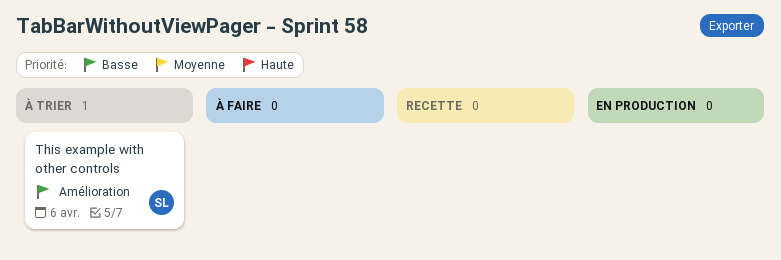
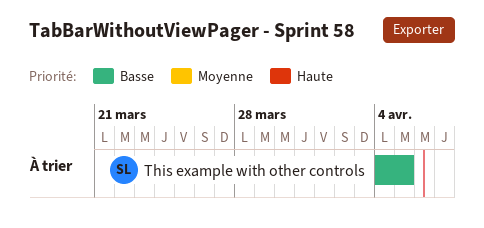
This example with other controls, due: Apr 6 -> Apr 5

